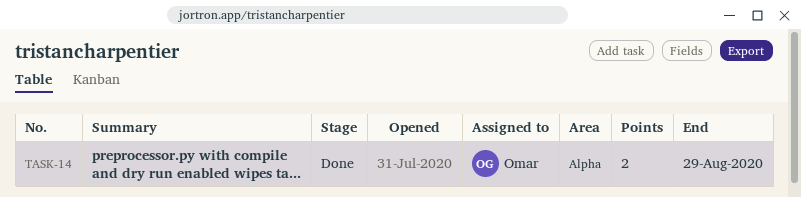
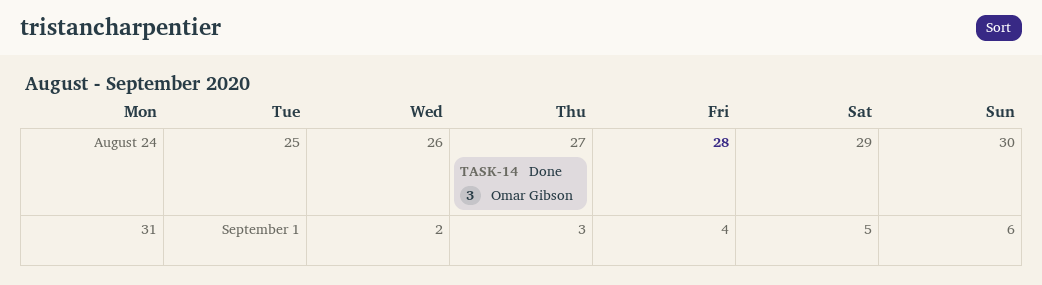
TASK-14, estimate: 2 -> 3
TASK-14, due: Aug 29 -> Aug 27

